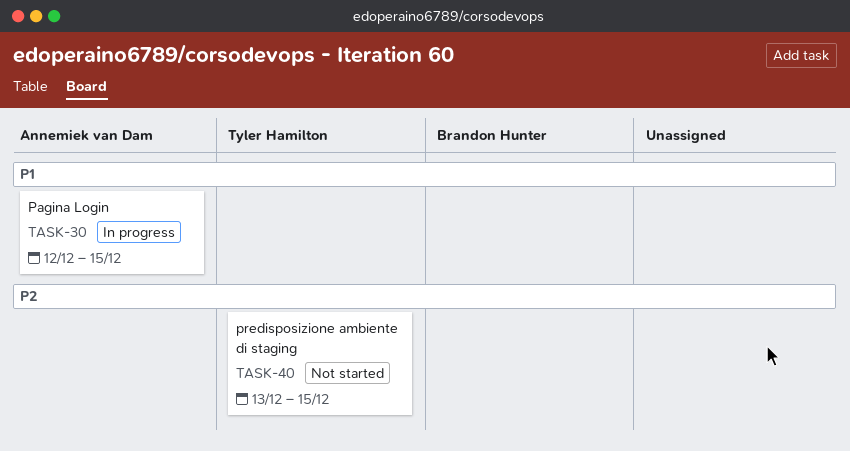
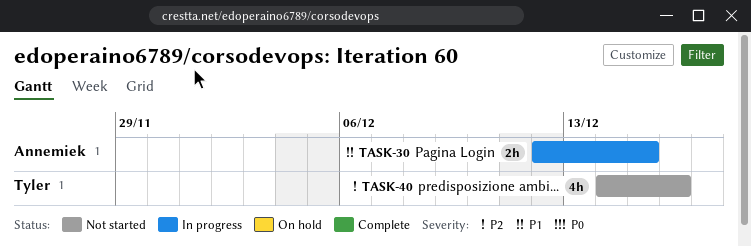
TASK-40, start: Dec 13 -> Dec 14
TASK-40, due: Dec 15 -> Dec 16

